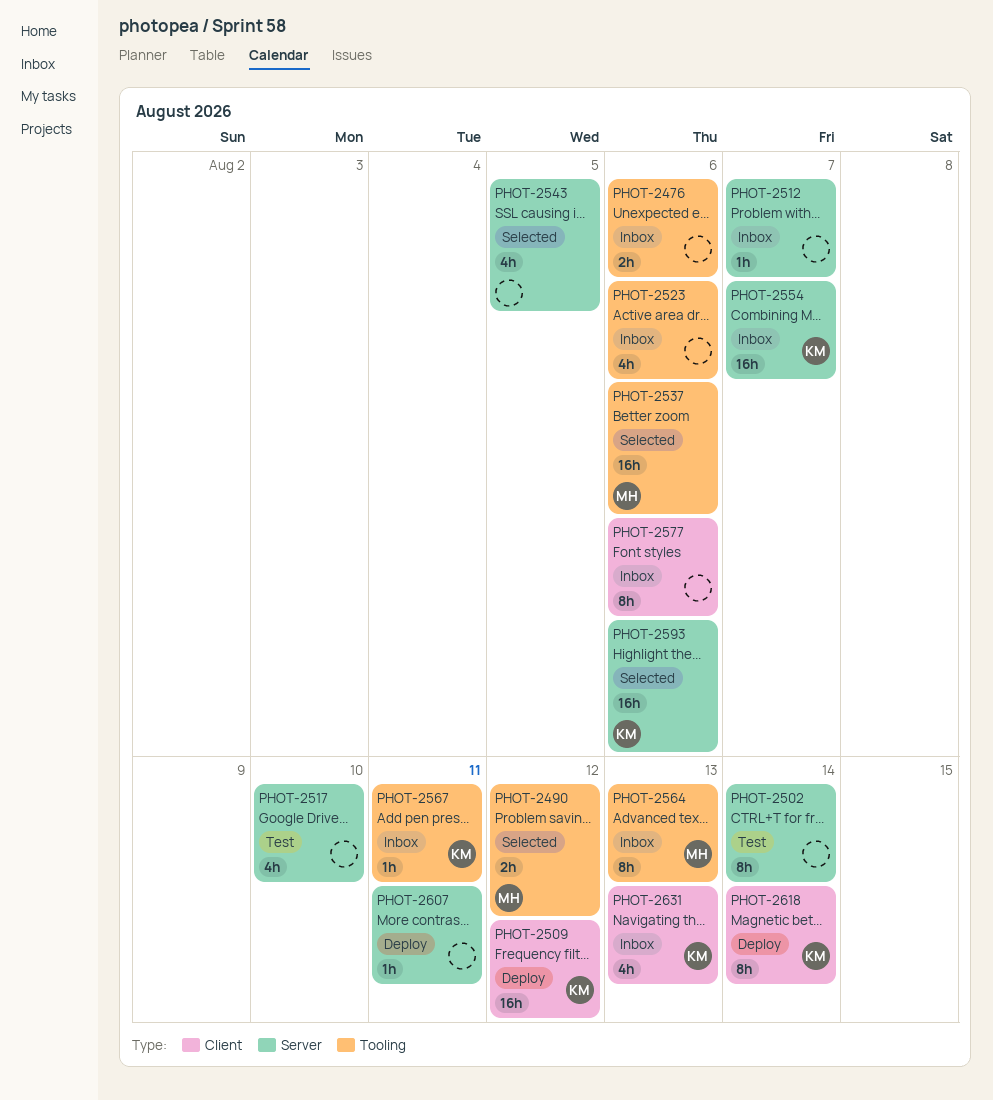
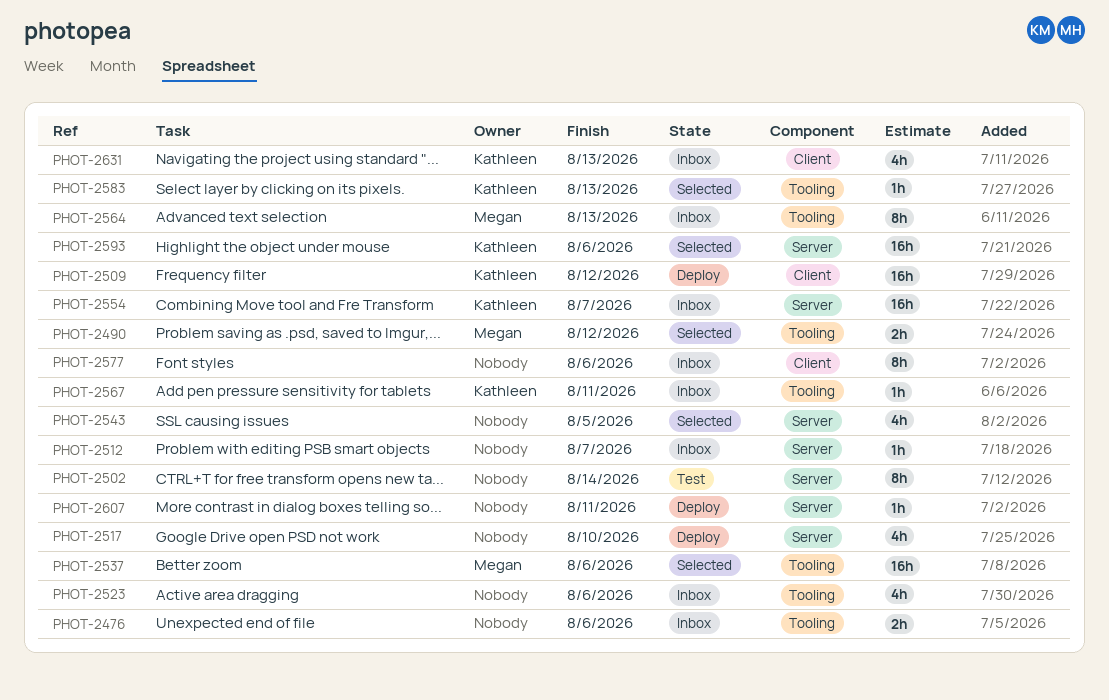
PHOT-2517, status: Test -> Deploy
PHOT-2583: none -> present
PHOT-2618: present -> none

